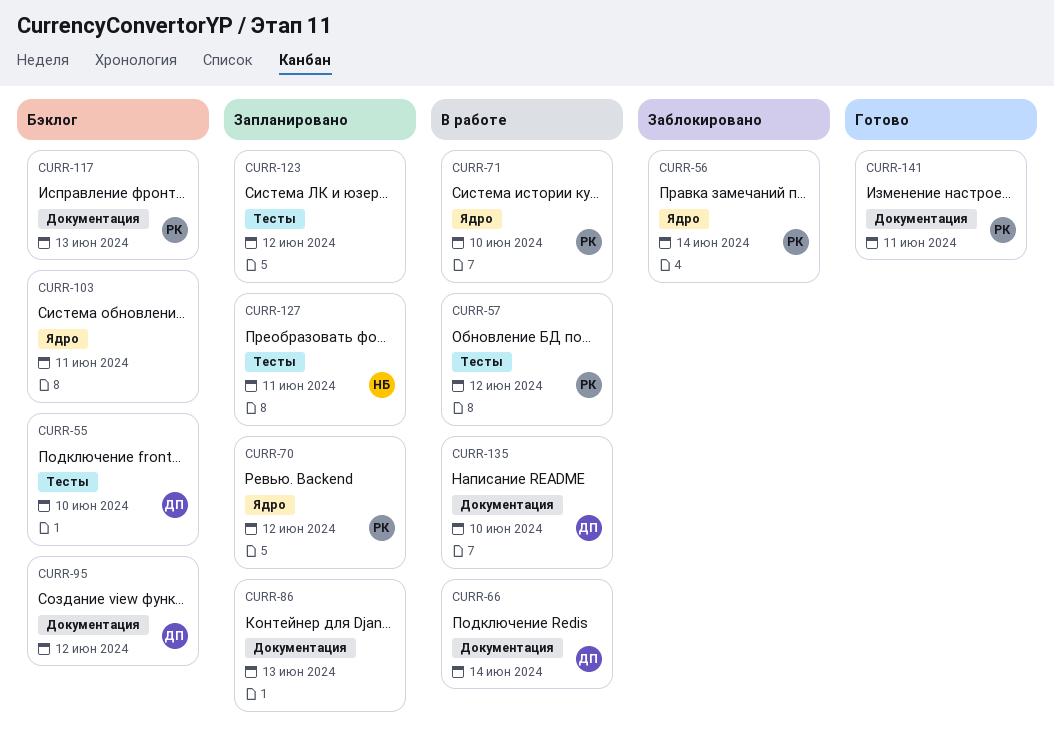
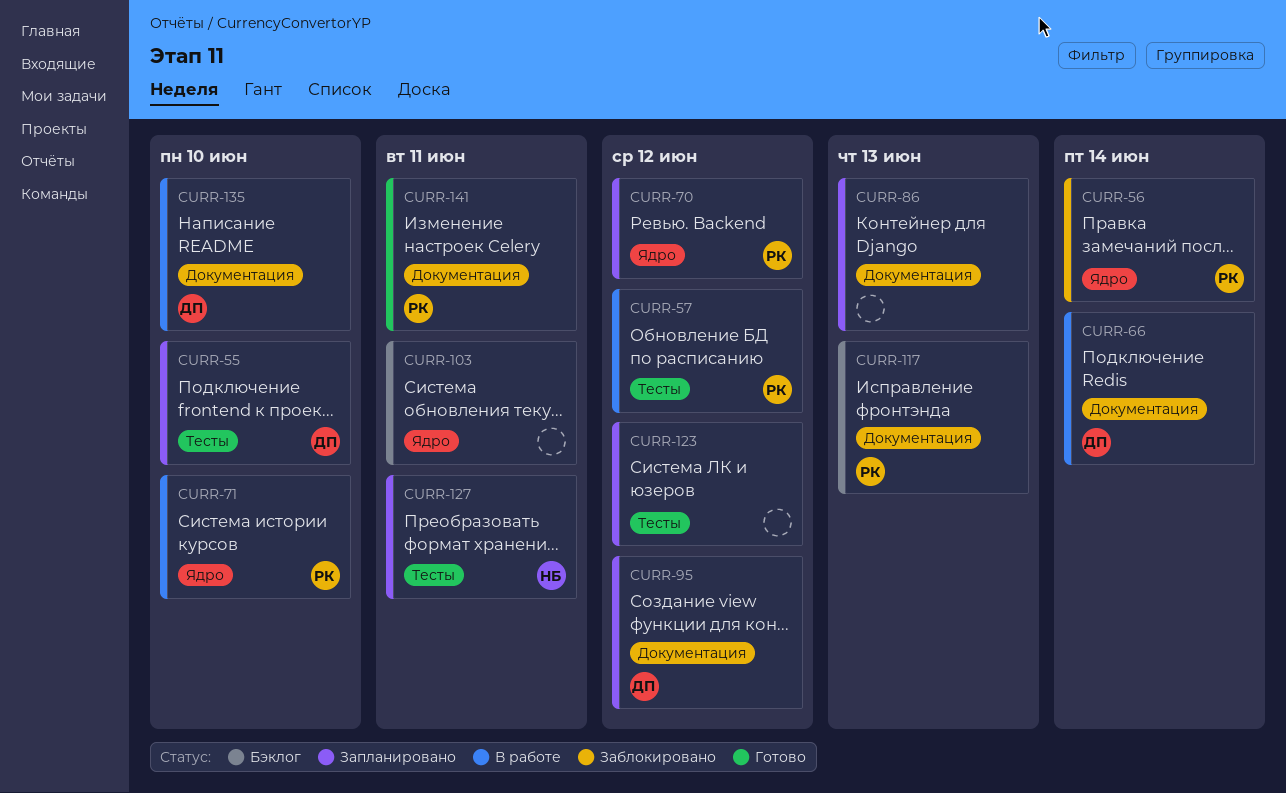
CURR-55, status: Бэклог -> Запланировано
CURR-95, status: Бэклог -> Запланировано

